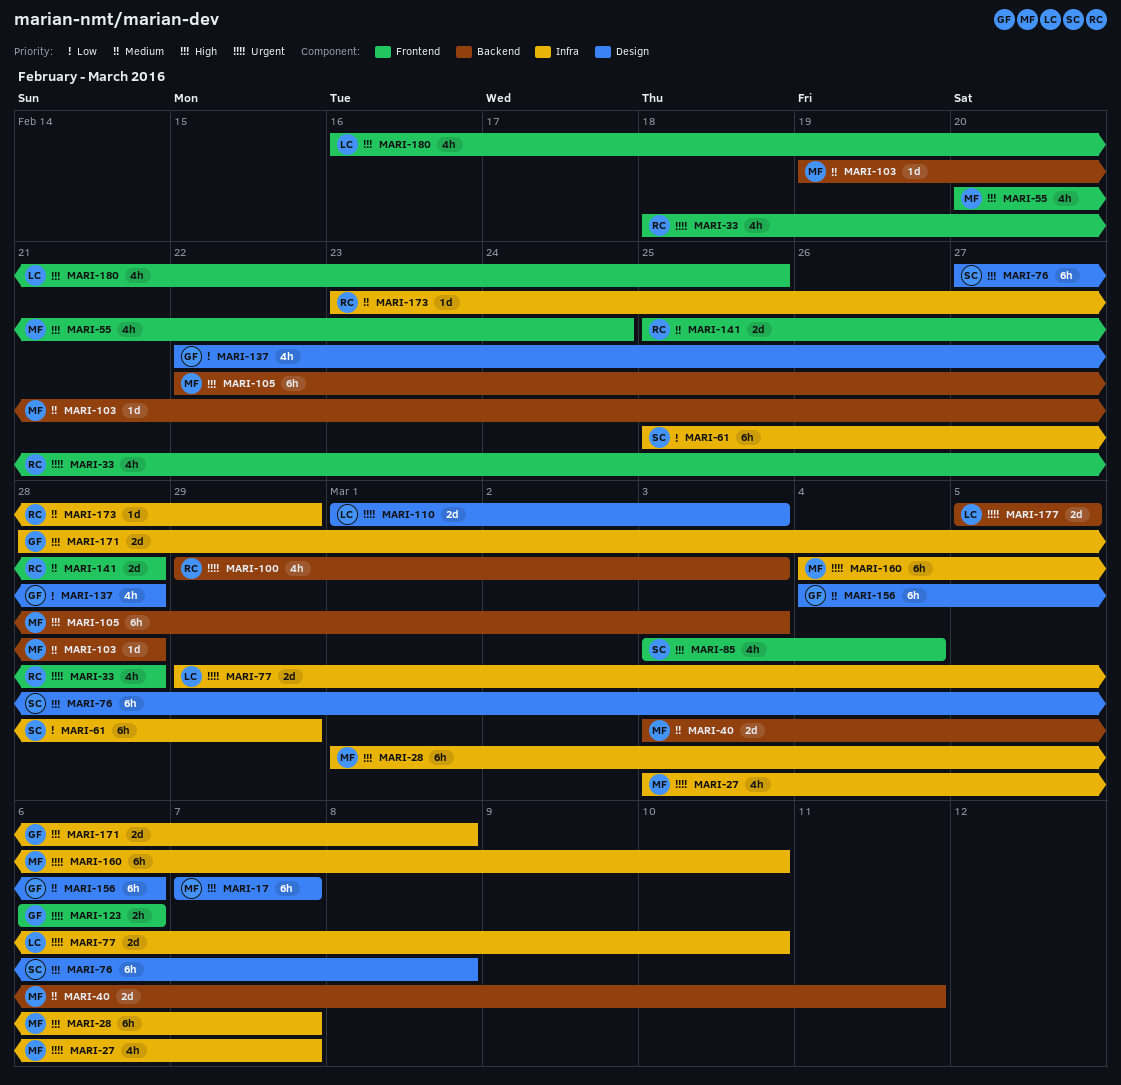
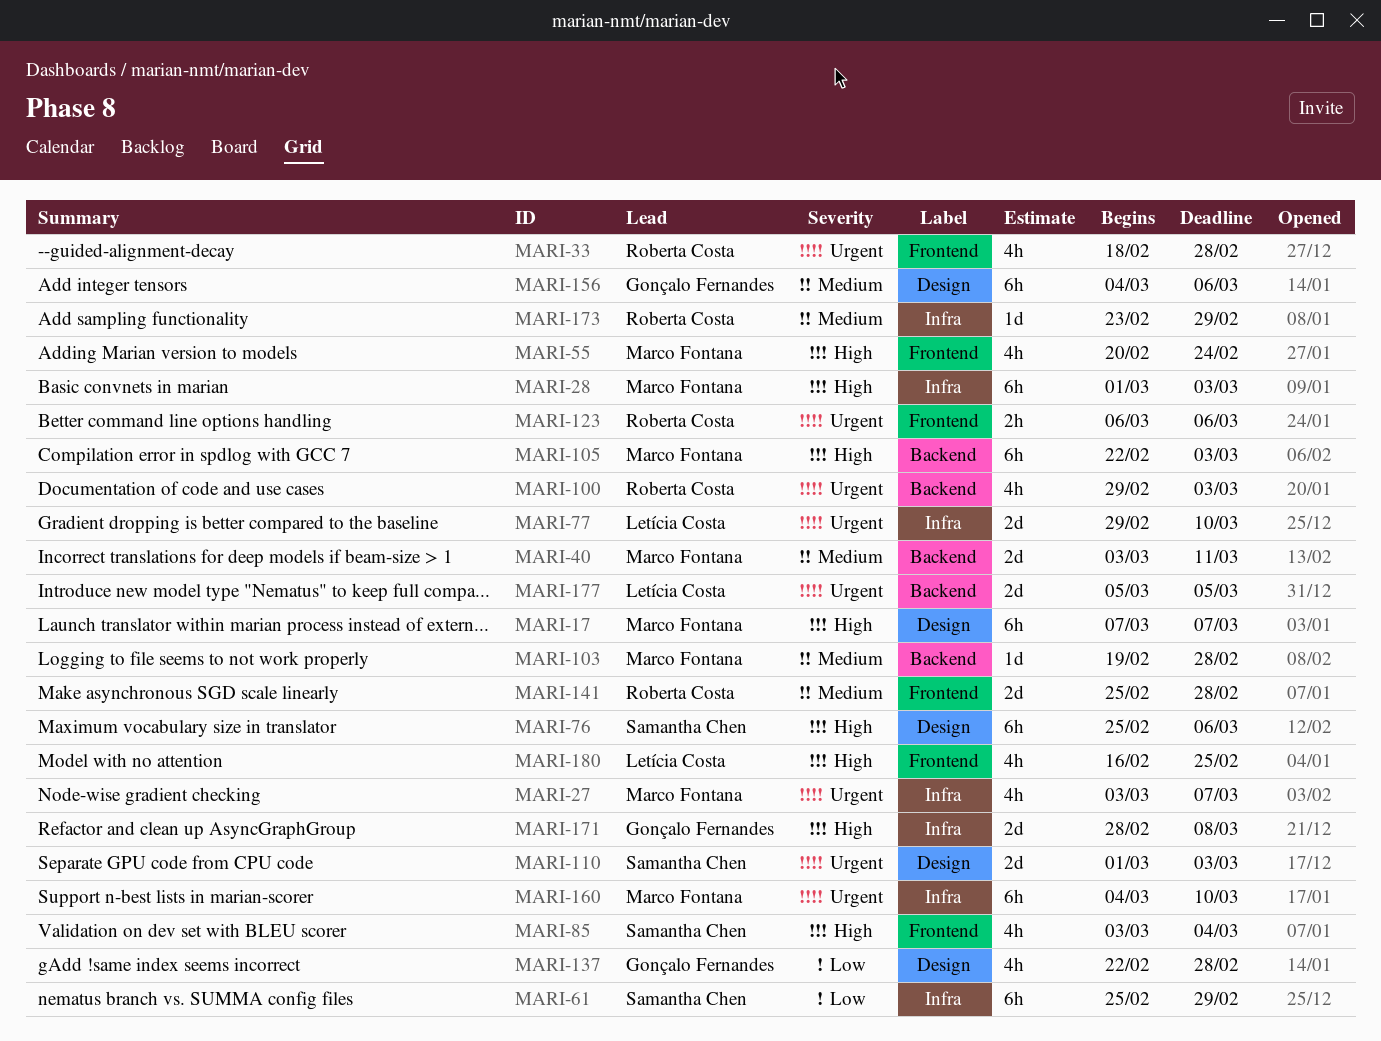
MARI-28, due: Mar 7 -> Mar 3
MARI-76, start: Feb 27 -> Feb 25
MARI-76, due: Mar 8 -> Mar 6
MARI-110, owner: Letícia Costa -> Samantha Chen
MARI-123, owner: Gonçalo Fernandes -> Roberta Costa

